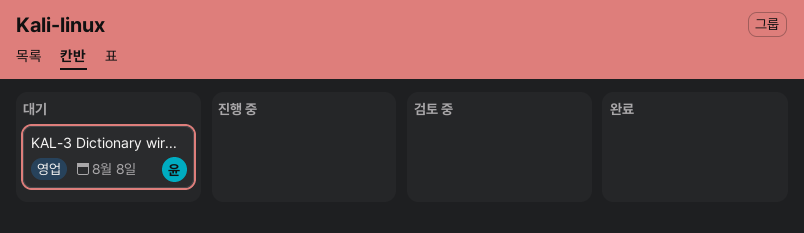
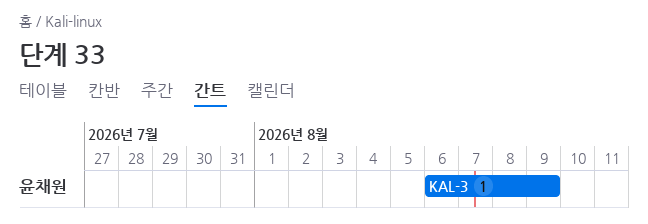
KAL-3, due: Aug 8 -> Aug 9

